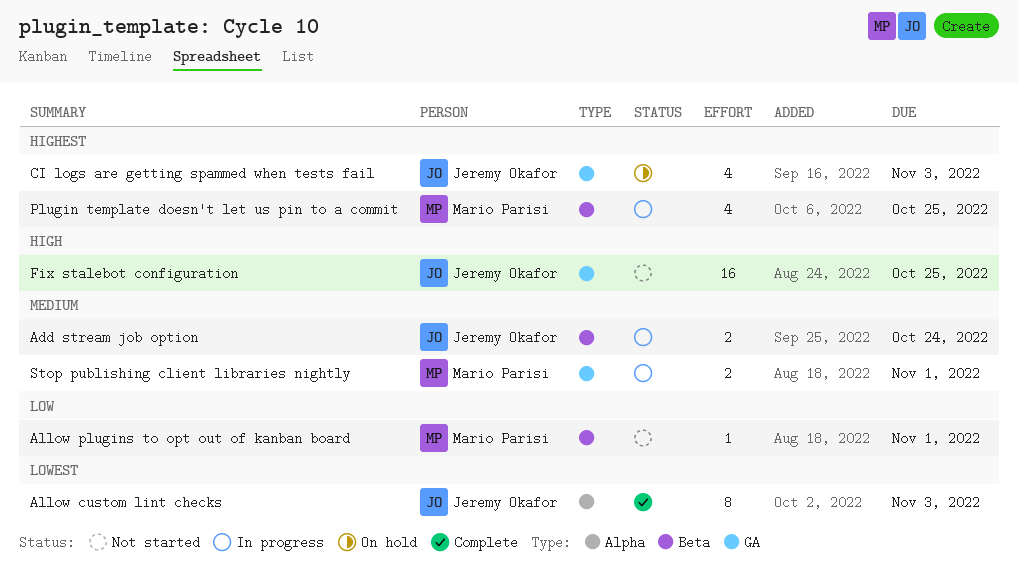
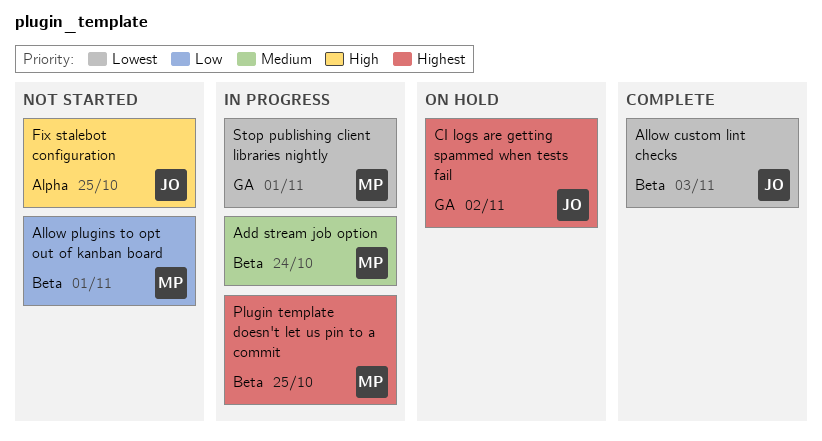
Add stream job option, owner: Jeremy Okafor -> Mario Parisi
Allow custom lint checks, label: Alpha -> Beta
CI logs are getting spammed when tests fail, due: Nov 3 -> Nov 2
Fix stalebot configuration, label: GA -> Alpha
Stop publishing client libraries nightly, priority: Medium -> Lowest

